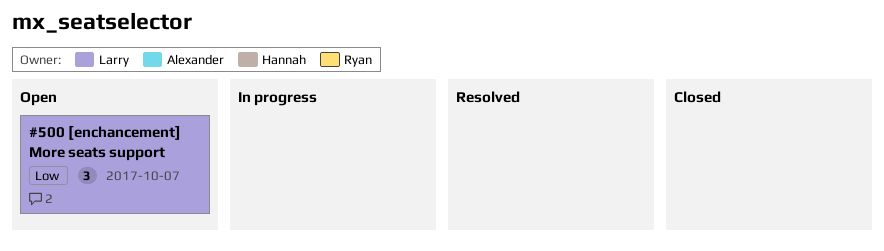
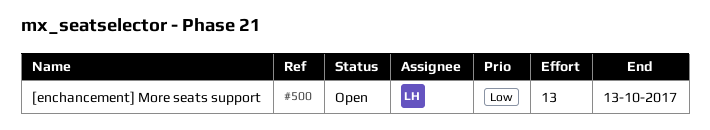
#500, estimate: 3 -> 13
#500, due: Oct 7 -> Oct 13

